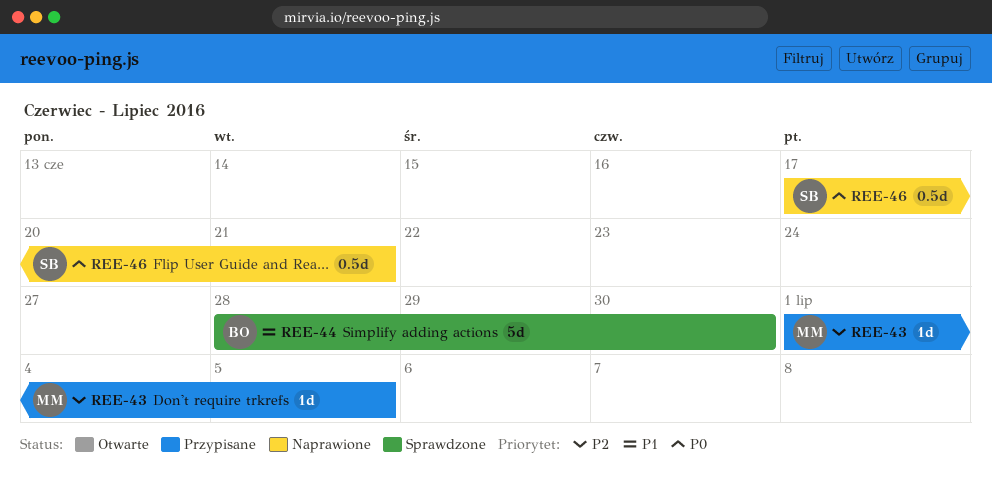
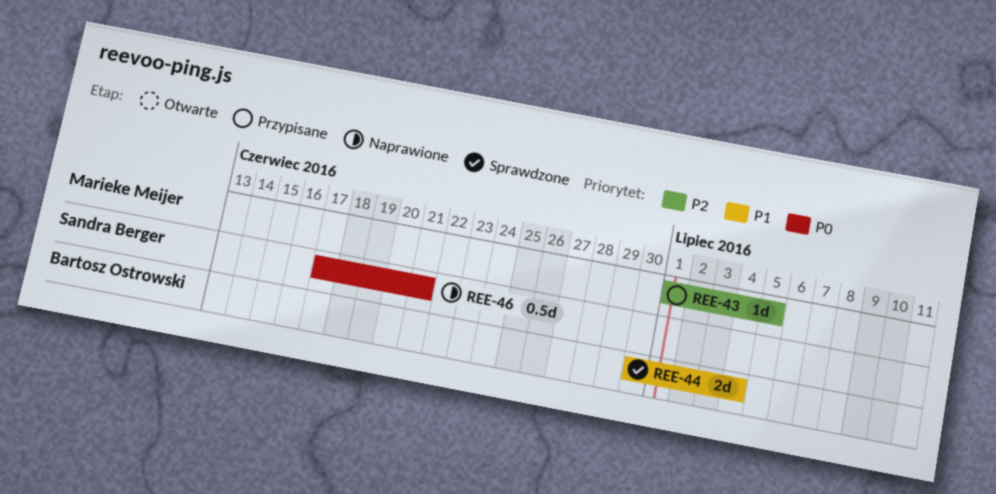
REE-44, estimate: 5d -> 2d
REE-44, start: Jun 28 -> Jun 30
REE-44, due: Jun 30 -> Jul 4

